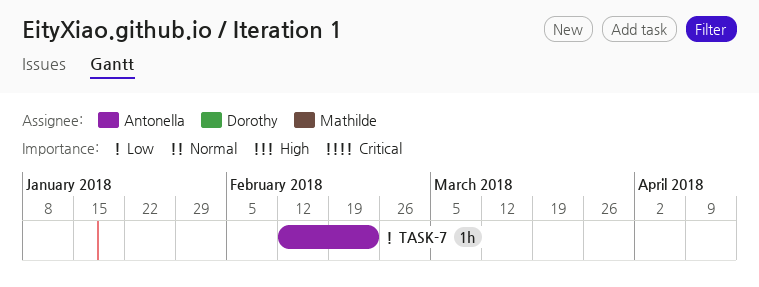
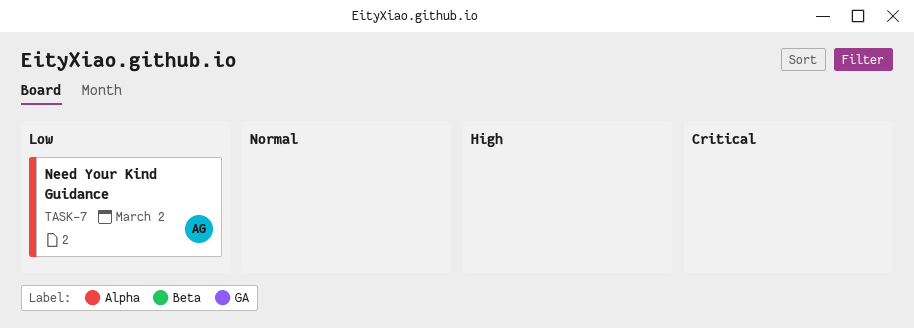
TASK-7, due: Feb 23 -> Mar 2

